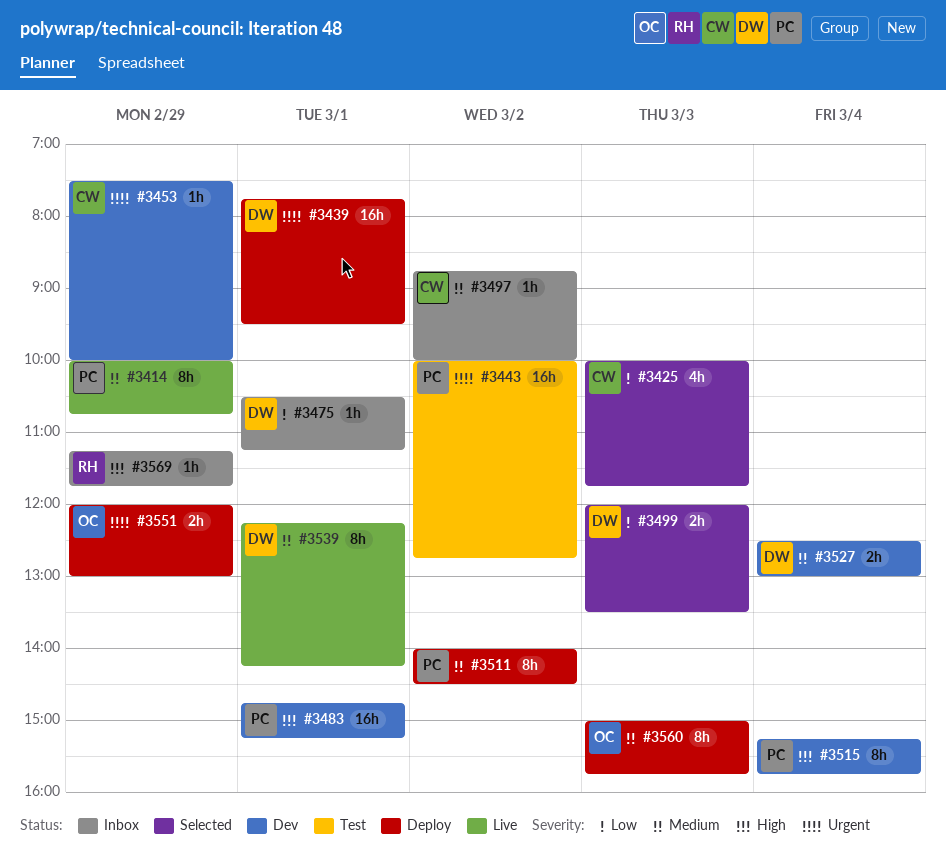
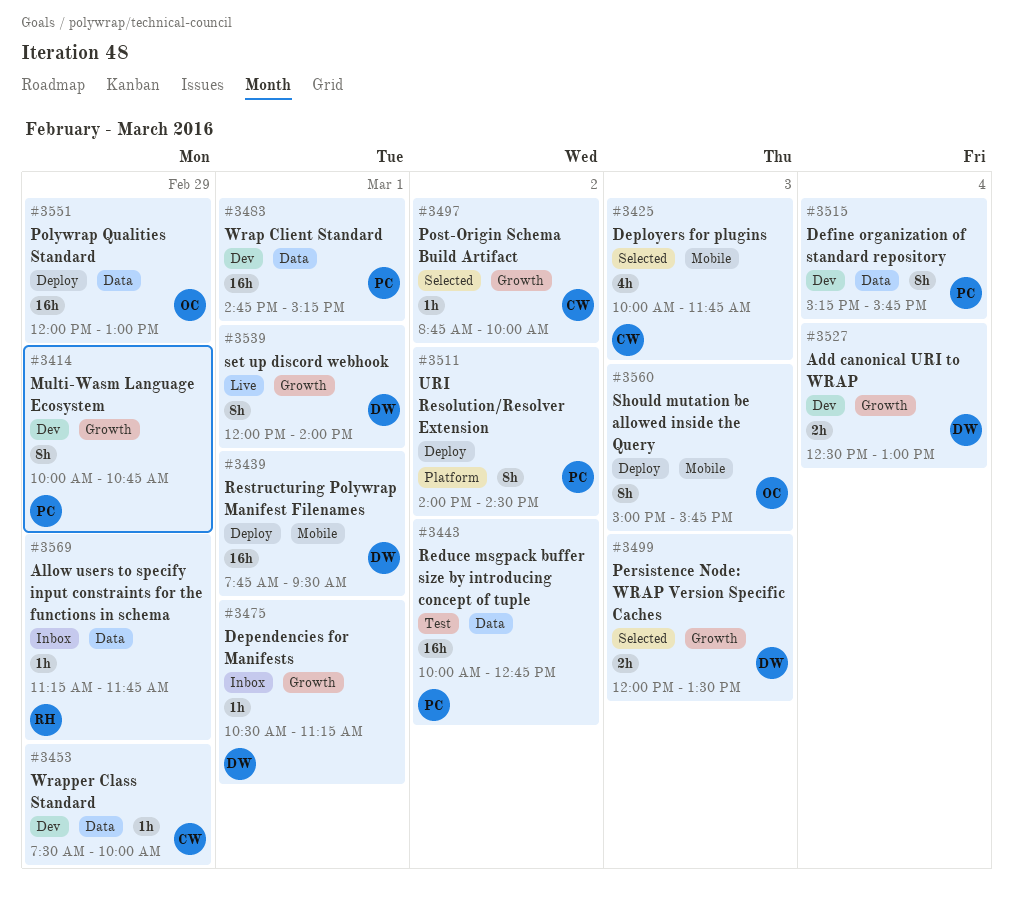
#3414, status: Live -> Dev
#3497, status: Inbox -> Selected
#3539, begins: 12:15 -> 12:00
#3539, ends: 14:15 -> 14:00
#3551, estimate: 2h -> 16h

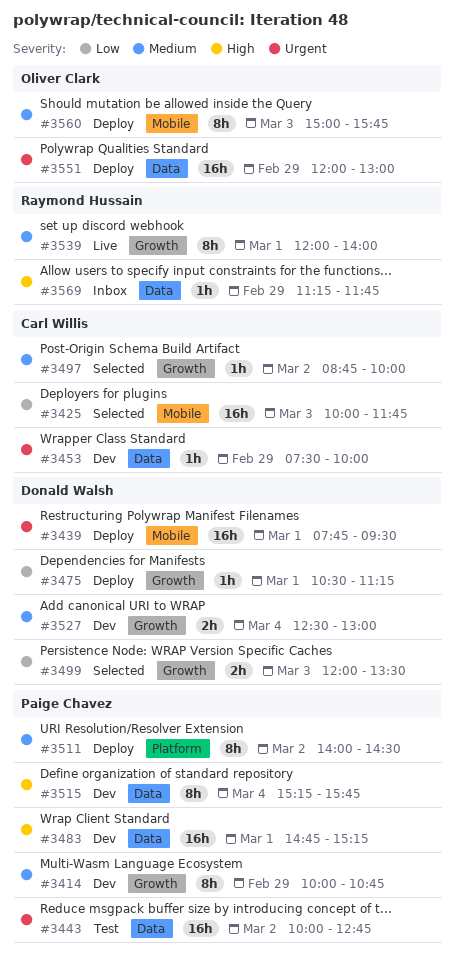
#3425, estimate: 4h -> 16h
#3475, status: Inbox -> Deploy
#3539, owner: Donald Walsh -> Raymond Hussain

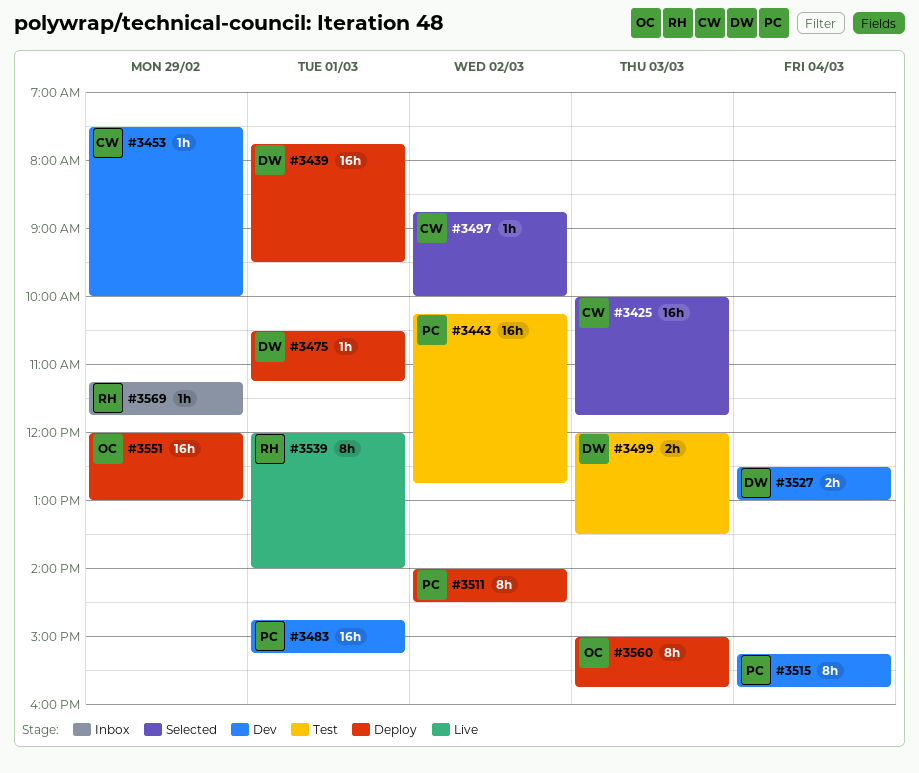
#3414: present -> none
#3443, begins: 10:00 -> 10:15
#3499, status: Selected -> Test

